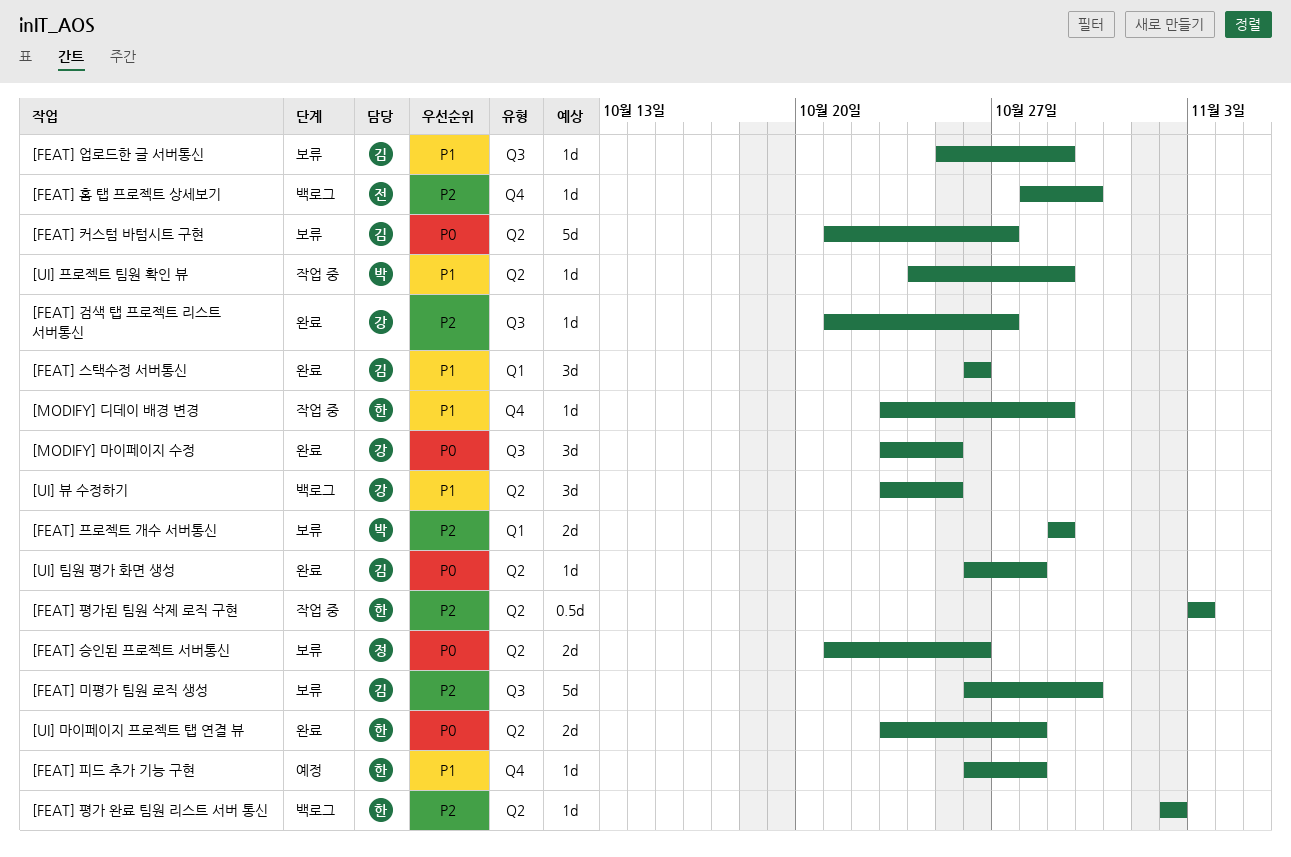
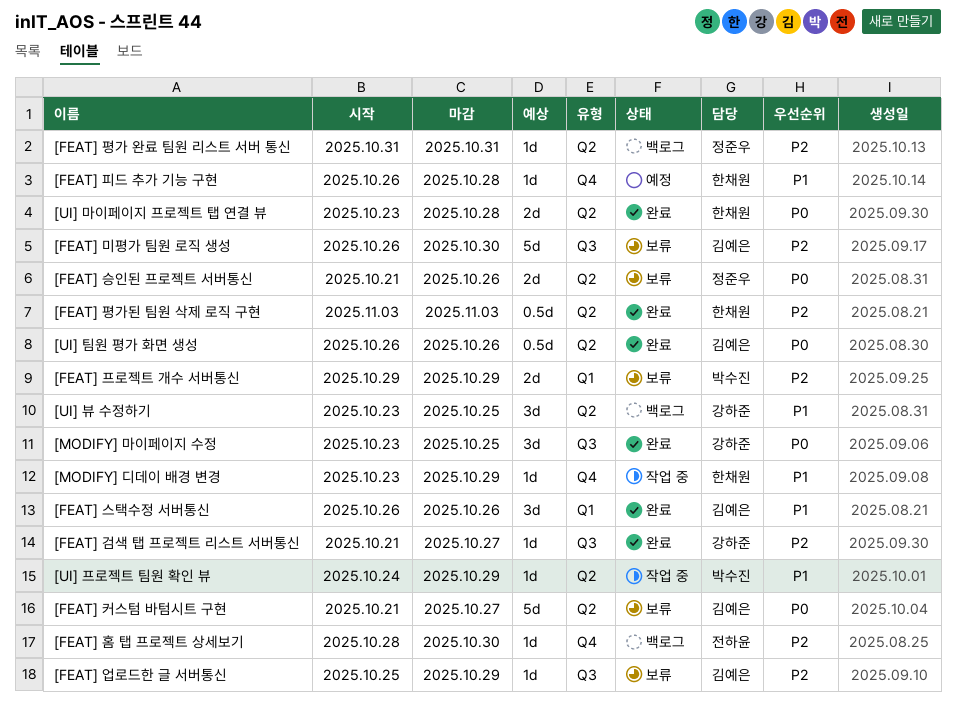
[FEAT] 업로드한 글 서버통신, priority: P1 -> P2
[FEAT] 평가 완료 팀원 리스트 서버 통신, owner: 한채원 -> 정준우
[FEAT] 평가 완료 팀원 리스트 서버 통신, start: Nov 2 -> Oct 31
[FEAT] 평가 완료 팀원 리스트 서버 통신, due: Nov 2 -> Oct 31
[FEAT] 평가된 팀원 삭제 로직 구현, status: 작업 중 -> 완료
[UI] 팀원 평가 화면 생성, estimate: 1d -> 0.5d
[UI] 팀원 평가 화면 생성, due: Oct 28 -> Oct 26

